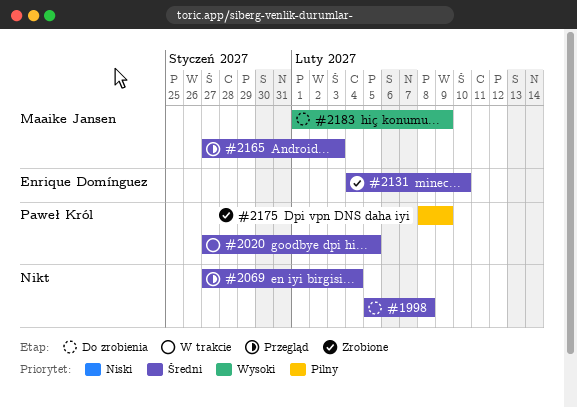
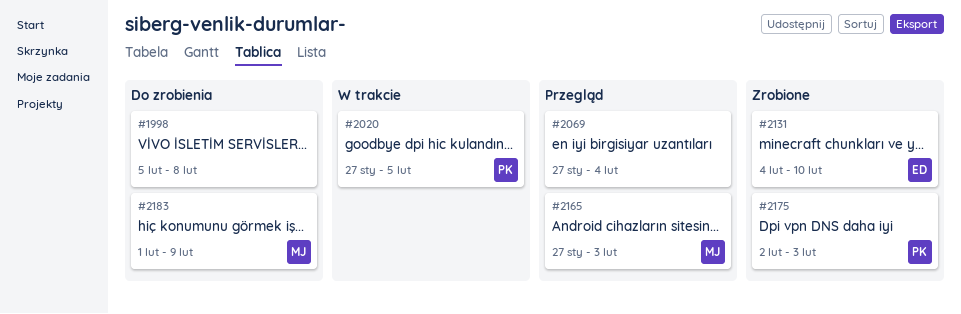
#2175, start: Feb 8 -> Feb 2
#2175, due: Feb 9 -> Feb 3

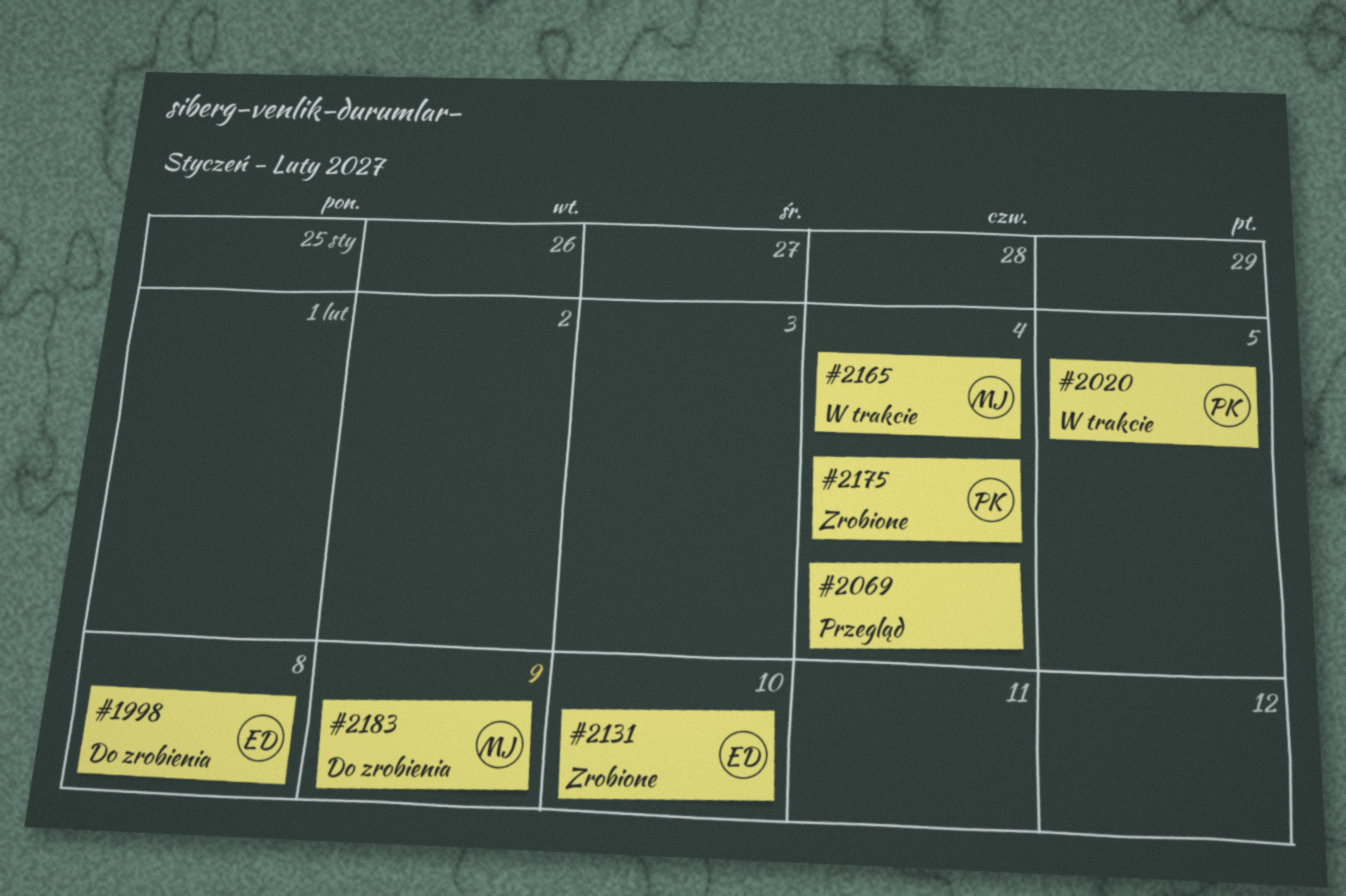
#1998, owner: none -> ED
#2165, status: Przegląd -> W trakcie
#2165, due: Feb 3 -> Feb 4
#2175, due: Feb 3 -> Feb 4

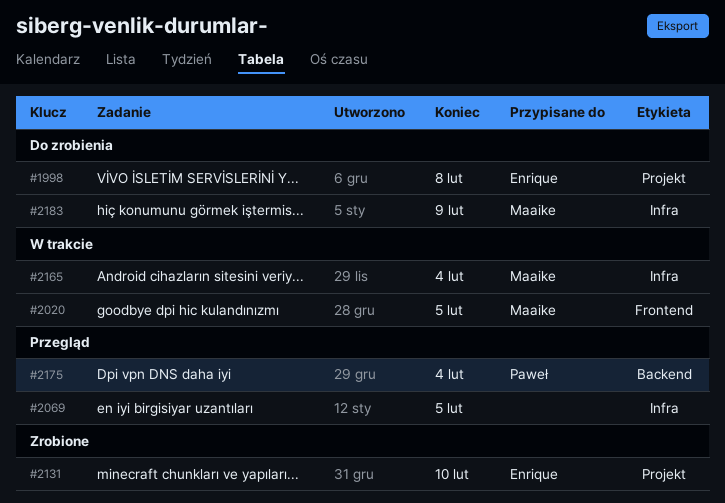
#2020, owner: Paweł -> Maaike
#2069, due: Feb 4 -> Feb 5
#2175, status: Zrobione -> Przegląd

